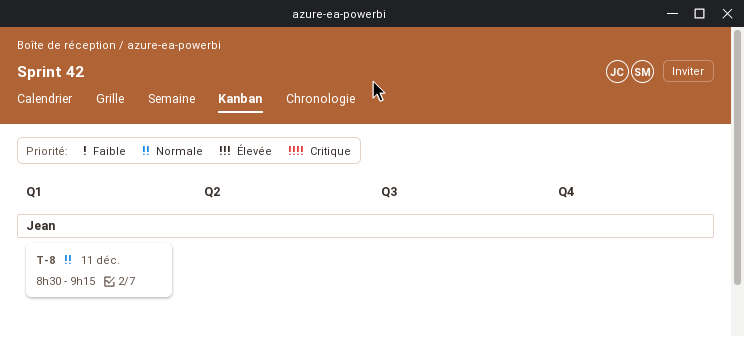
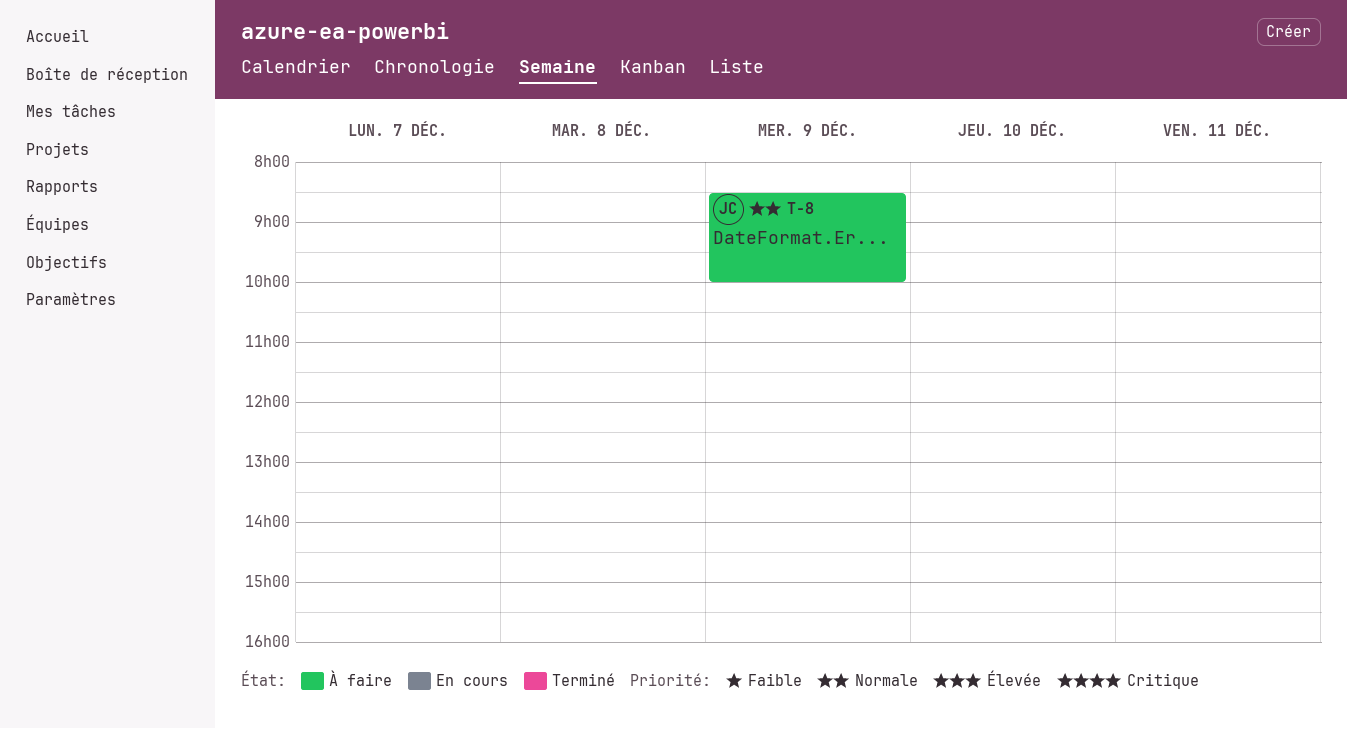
T-8, day: Dec 11 -> Dec 9
T-8, ends: 09:15 -> 10:00

